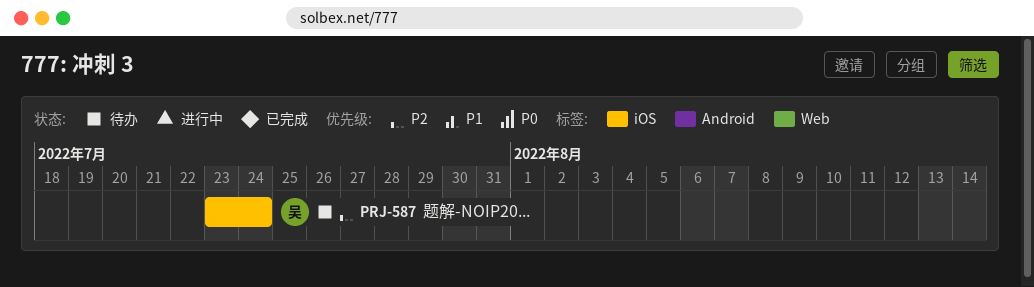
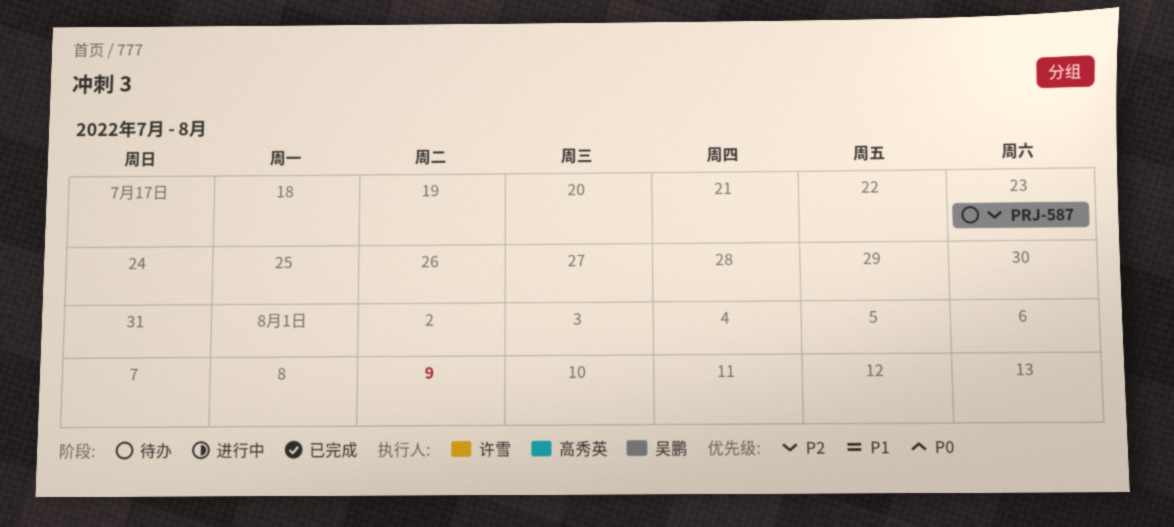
PRJ-587, due: Jul 24 -> Jul 23

